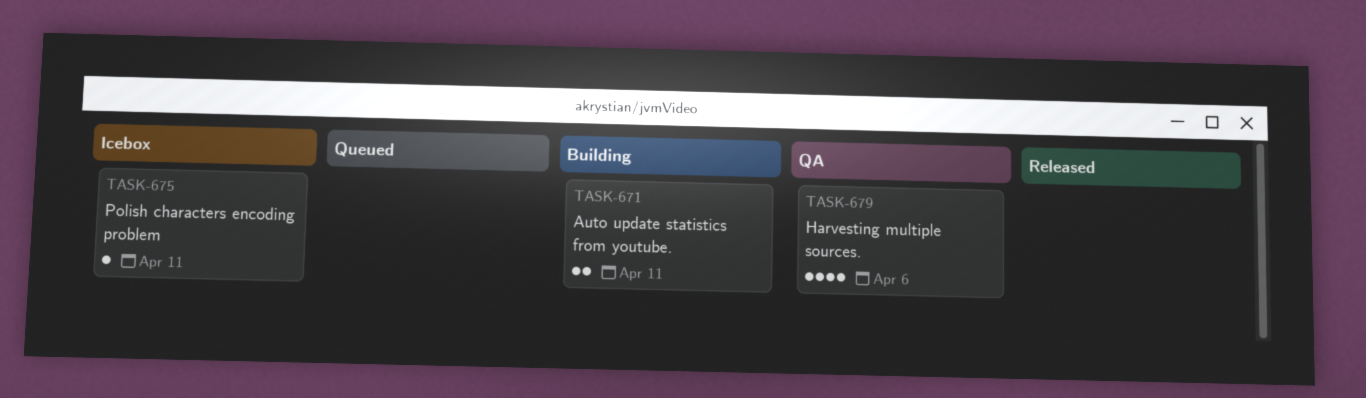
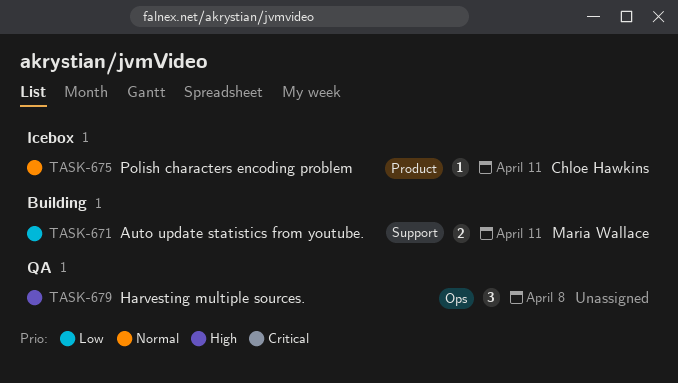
TASK-679, estimate: 4 -> 3
TASK-679, due: Apr 6 -> Apr 8

